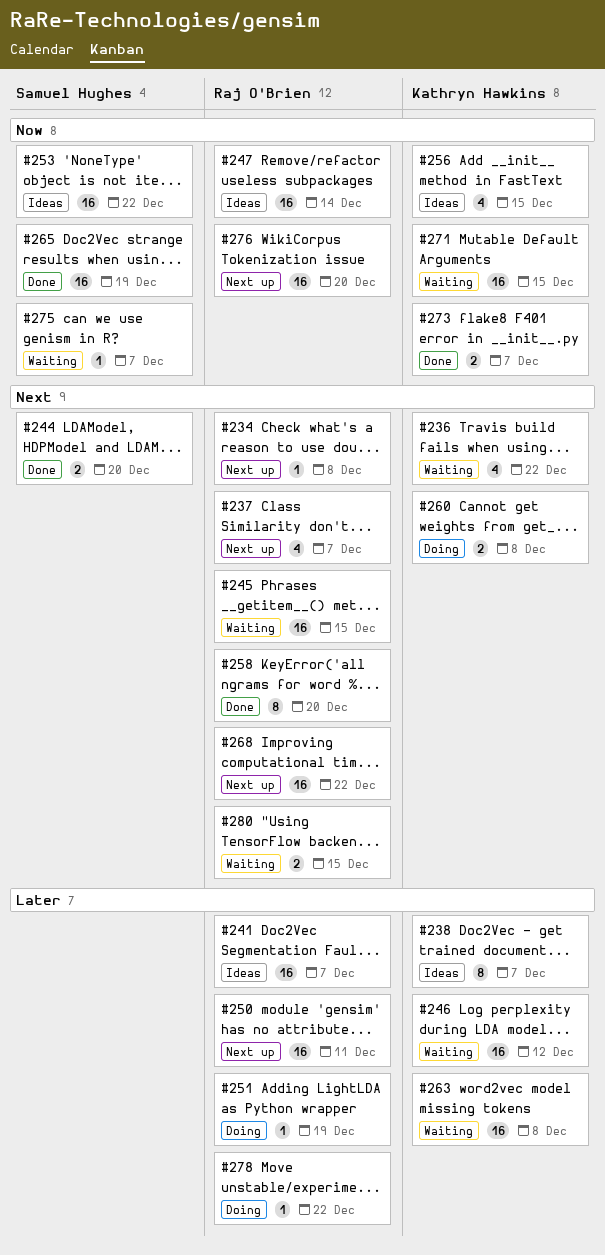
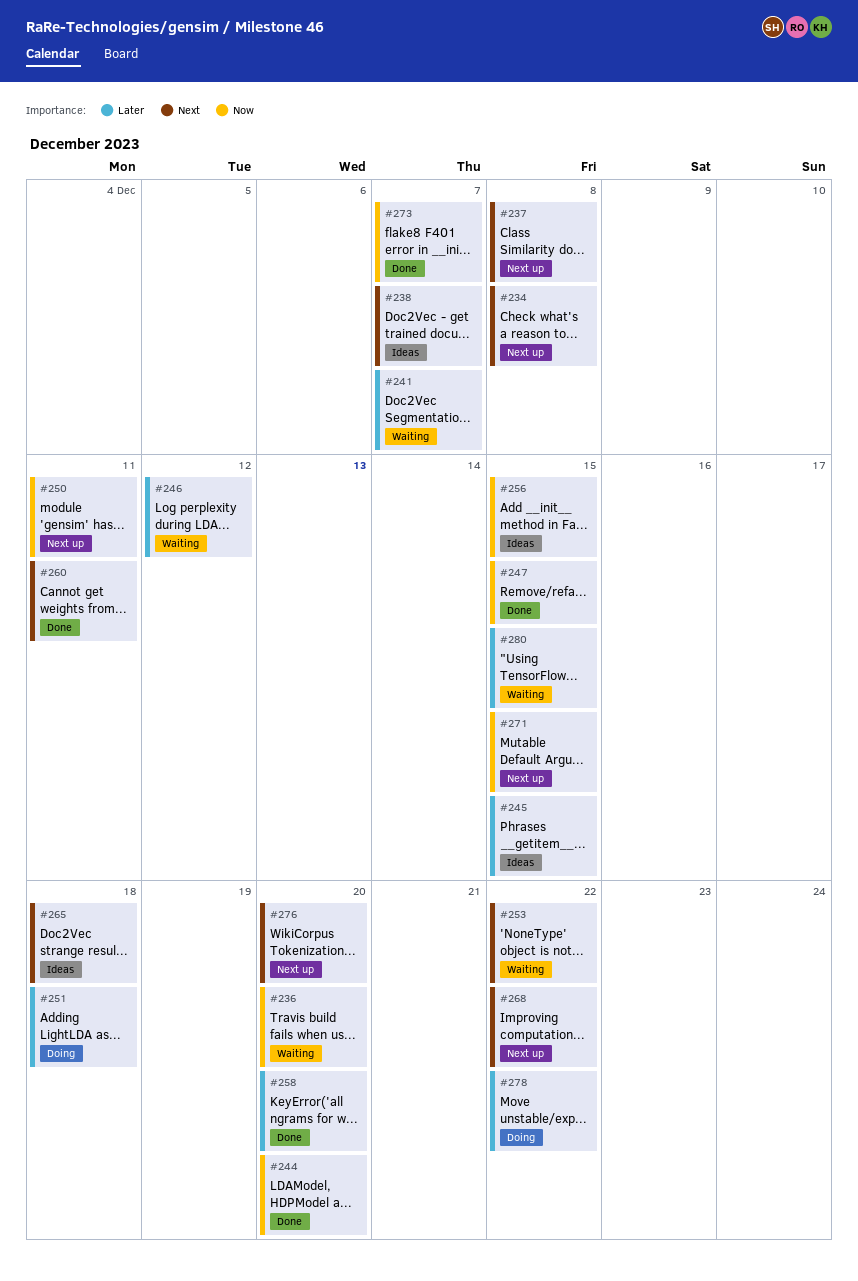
#236, priority: Next -> Now
#236, due: Dec 22 -> Dec 20
#237, due: Dec 7 -> Dec 8
#238, priority: Later -> Next
#241, status: Ideas -> Waiting
#244, priority: Next -> Now
#245, status: Waiting -> Ideas
#245, priority: Next -> Later
#247, status: Ideas -> Done
#247, due: Dec 14 -> Dec 15
#250, priority: Later -> Now
#251, due: Dec 19 -> Dec 18
#253, status: Ideas -> Waiting
#253, priority: Now -> Next
#258, priority: Next -> Later
#260, status: Doing -> Done
#260, due: Dec 8 -> Dec 11
#263: present -> none
#265, status: Done -> Ideas
#265, priority: Now -> Next
#265, due: Dec 19 -> Dec 18
#271, status: Waiting -> Next up
#275: present -> none
#276, priority: Now -> Next
#280, priority: Next -> Later

